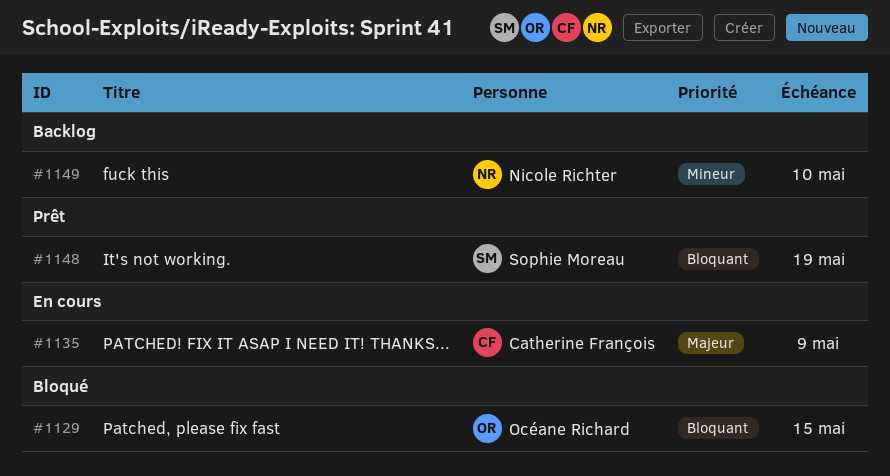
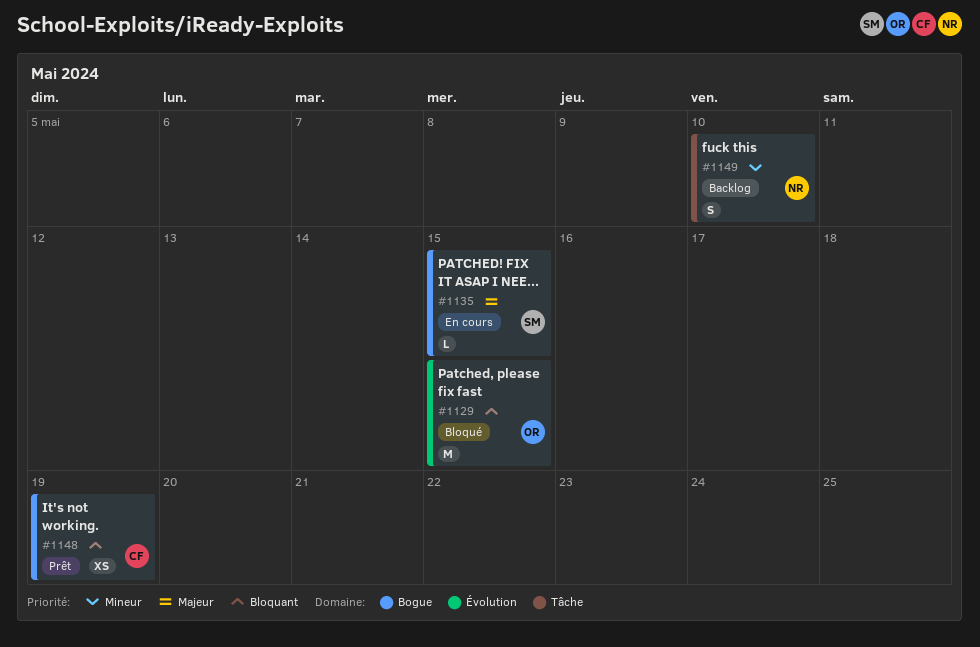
#1135, owner: Catherine François -> Sophie Moreau
#1135, due: May 9 -> May 15
#1148, owner: Sophie Moreau -> Catherine François

